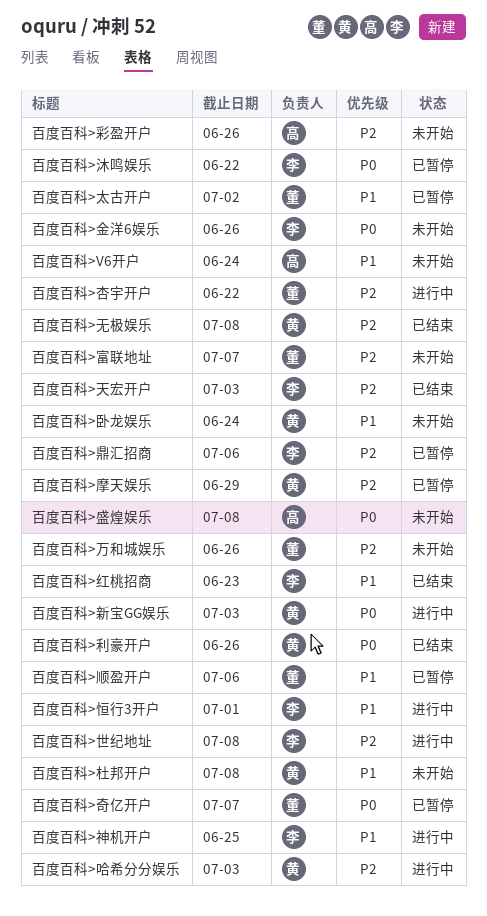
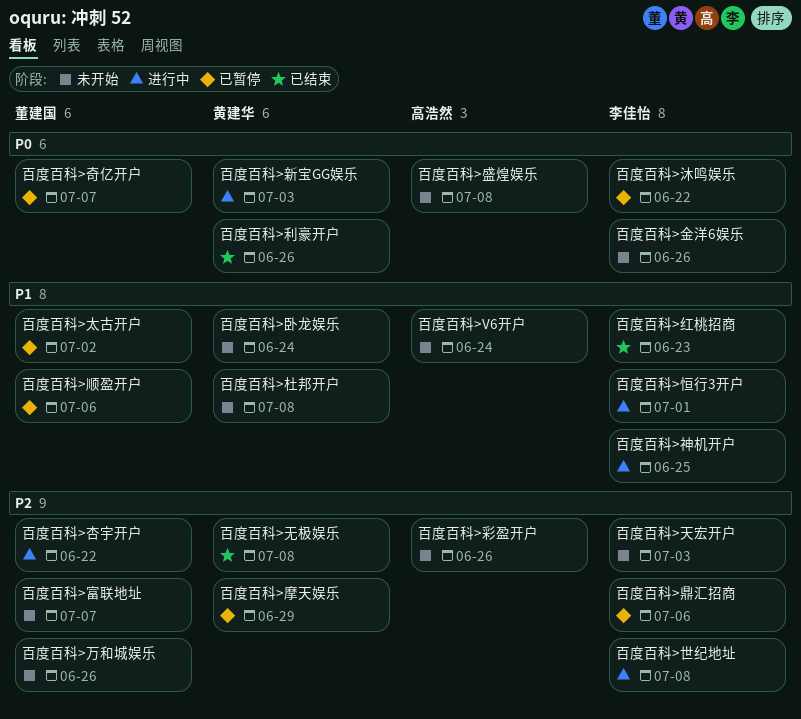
百度百科>哈希分分娱乐: present -> none
百度百科>天宏开户, status: 已结束 -> 未开始

